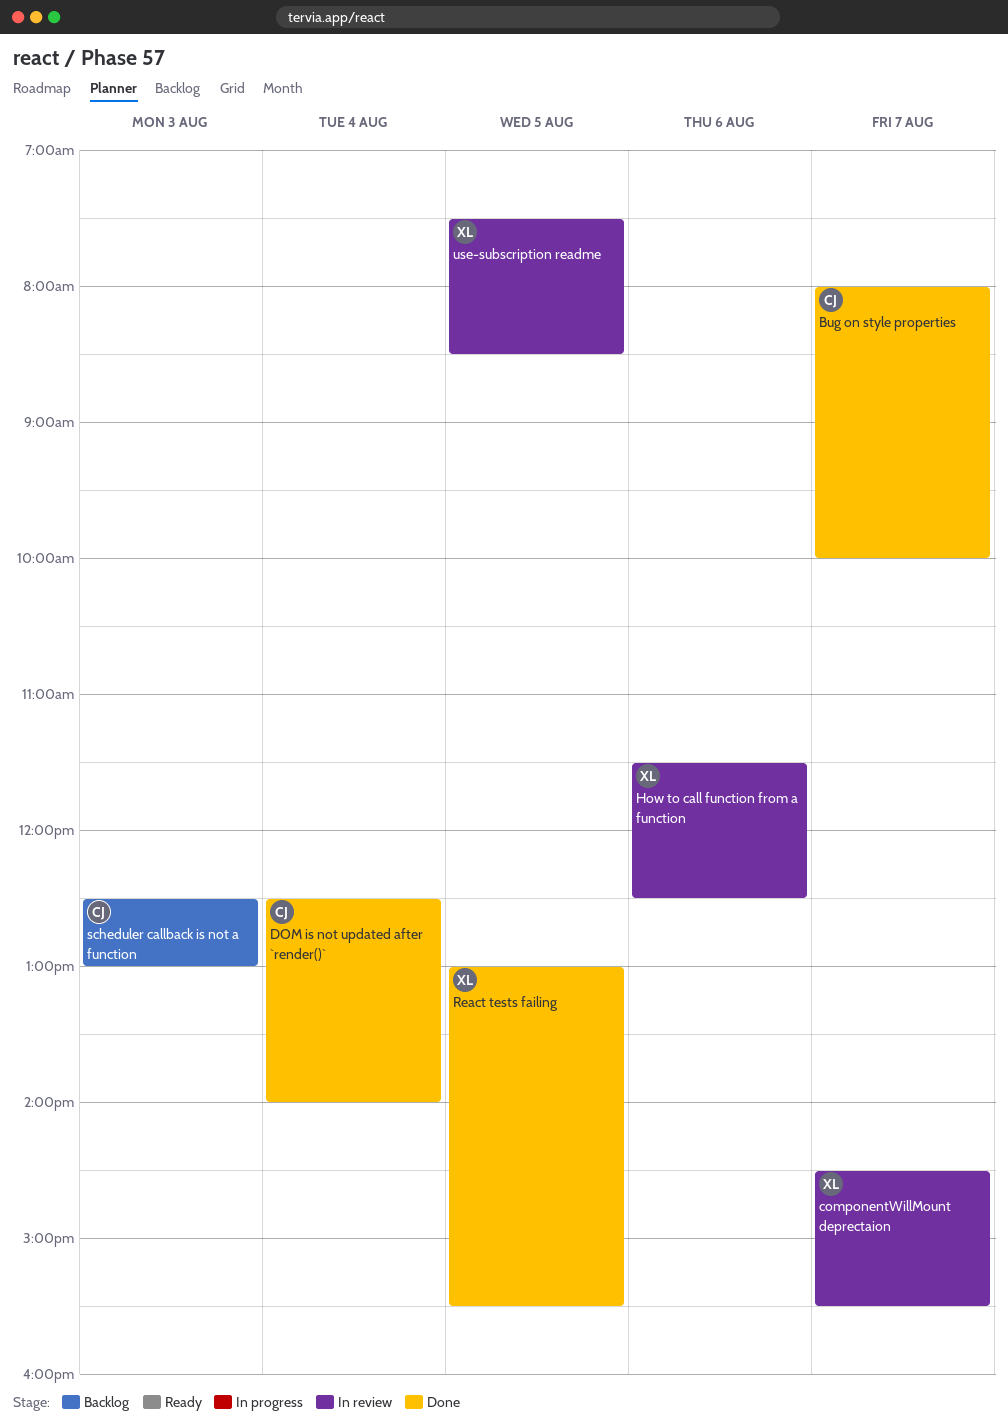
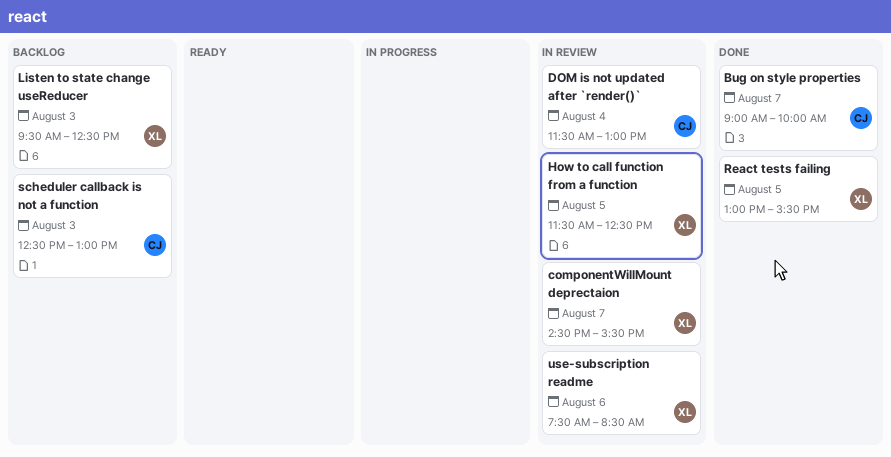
Bug on style properties, begins: 08:00 -> 09:00
DOM is not updated after `render()`, status: Done -> In review
DOM is not updated after `render()`, begins: 12:30 -> 11:30
DOM is not updated after `render()`, ends: 14:00 -> 13:00
How to call function from a function, day: Aug 6 -> Aug 5
Listen to state change useReducer: none -> present
use-subscription readme, day: Aug 5 -> Aug 6

